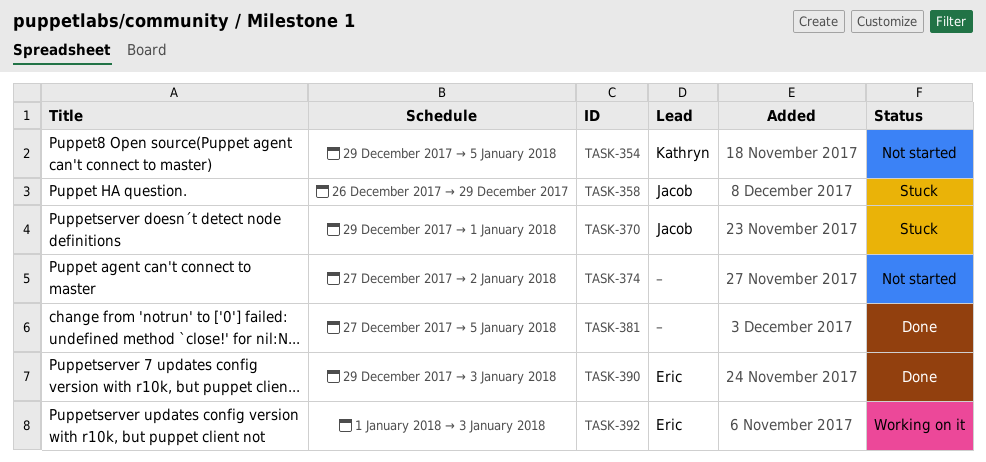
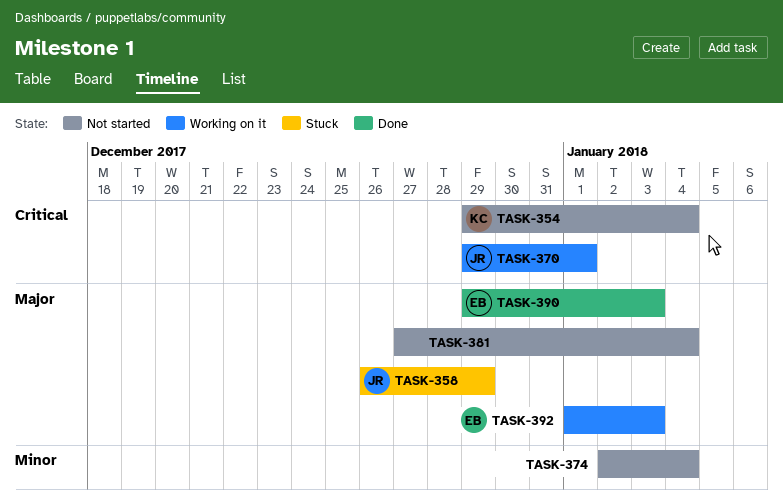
TASK-354, due: Jan 5 -> Jan 4
TASK-370, status: Stuck -> Working on it
TASK-374, start: Dec 27 -> Jan 2
TASK-374, due: Jan 2 -> Jan 4
TASK-381, status: Done -> Not started
TASK-381, due: Jan 5 -> Jan 4

